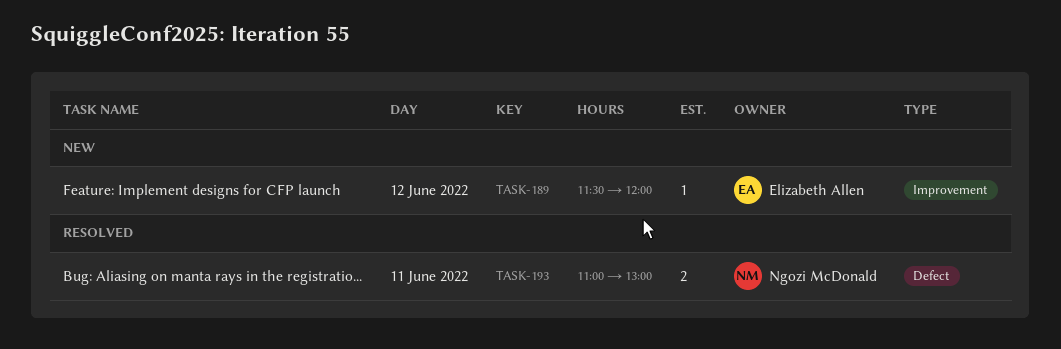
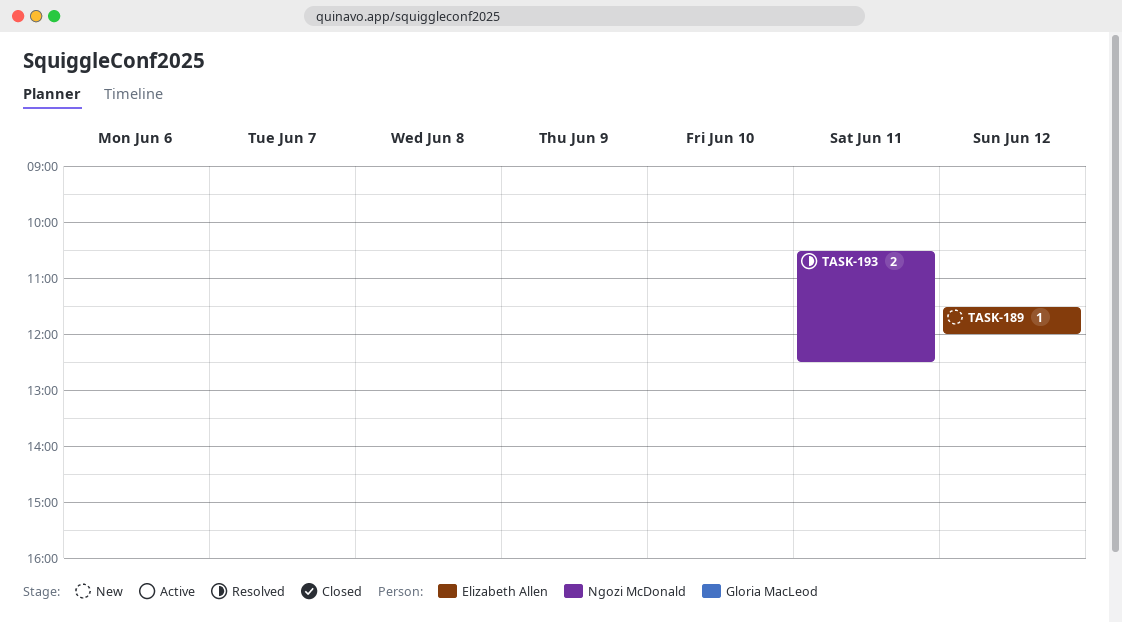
TASK-193, begins: 11:00 -> 10:30
TASK-193, ends: 13:00 -> 12:30

